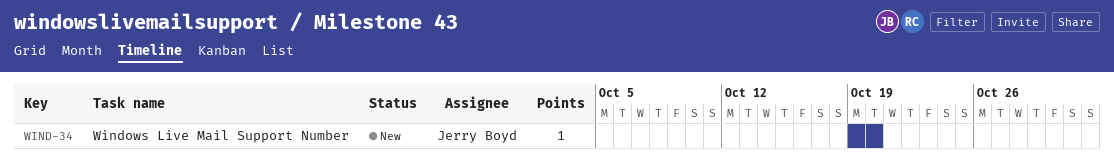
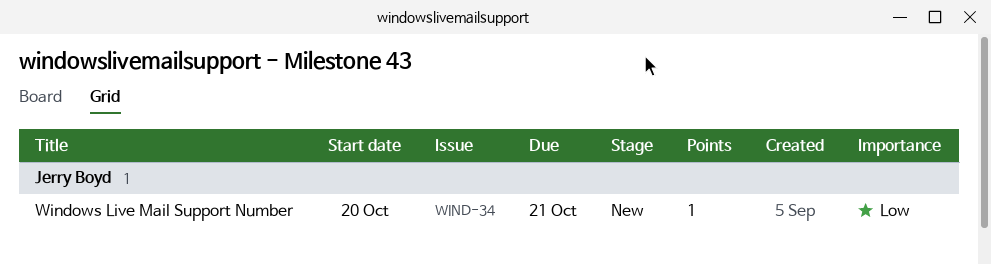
WIND-34, start: Oct 19 -> Oct 20
WIND-34, due: Oct 20 -> Oct 21

